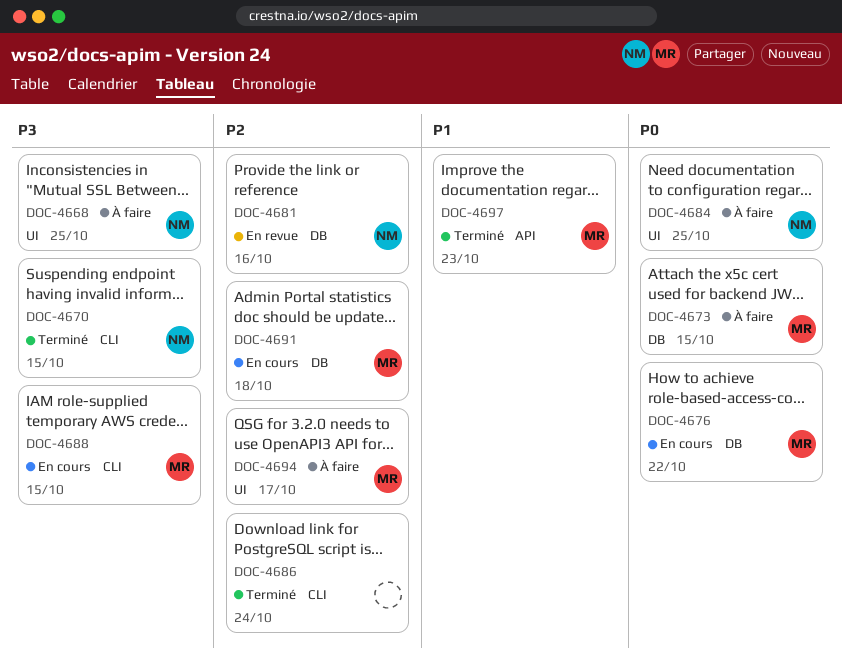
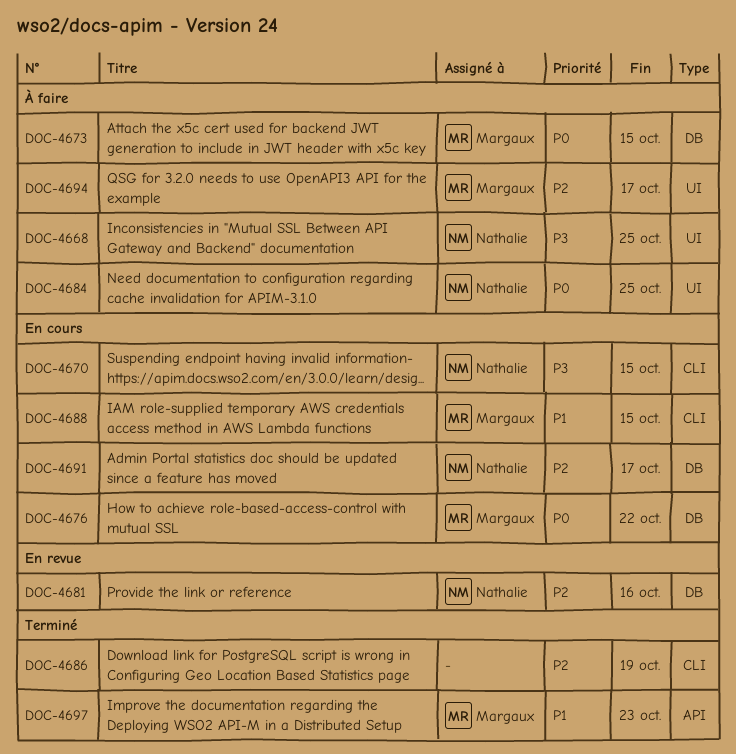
DOC-4670, status: Terminé -> En cours
DOC-4686, due: Oct 24 -> Oct 19
DOC-4688, priority: P3 -> P1
DOC-4691, owner: Margaux -> Nathalie
DOC-4691, due: Oct 18 -> Oct 17

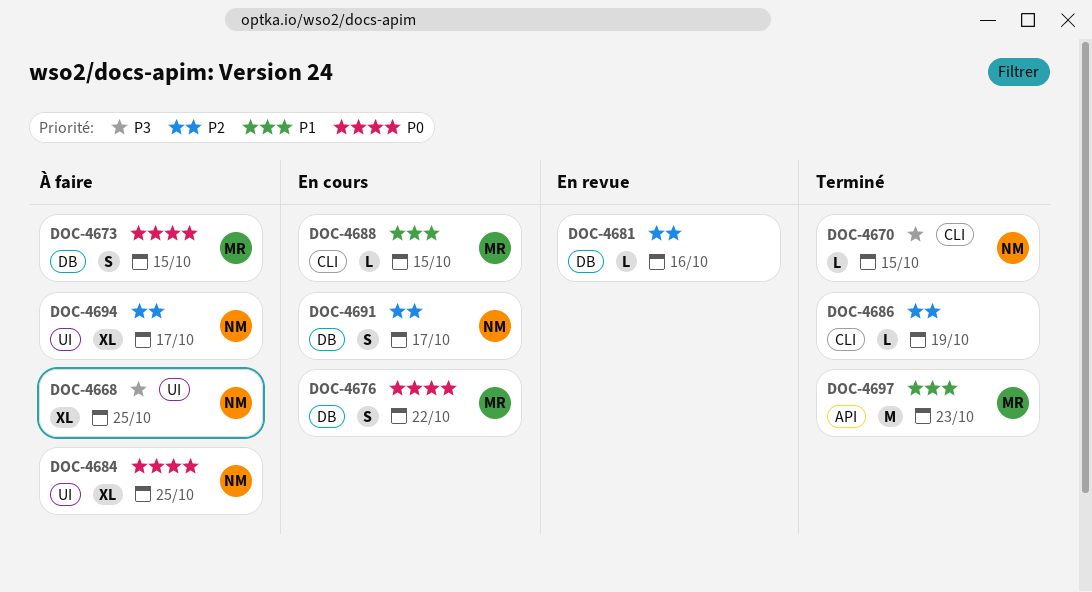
DOC-4670, status: En cours -> Terminé
DOC-4681, owner: Nathalie -> none
DOC-4694, owner: Margaux -> Nathalie

